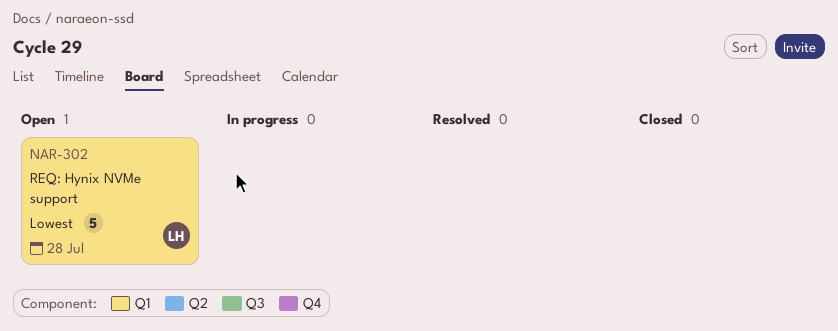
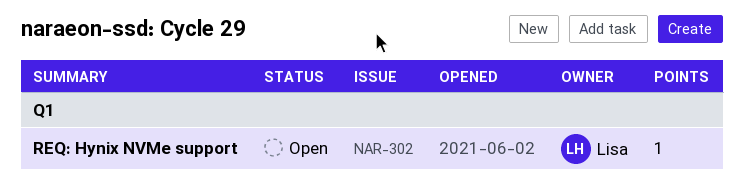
NAR-302, estimate: 5 -> 1

